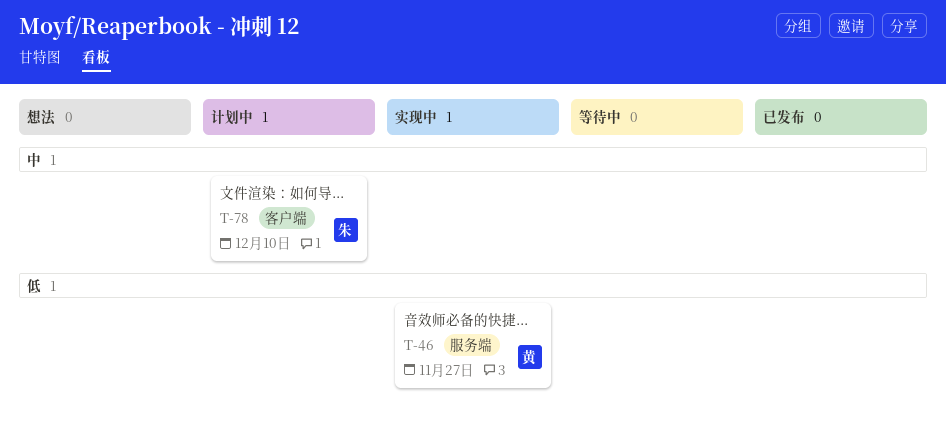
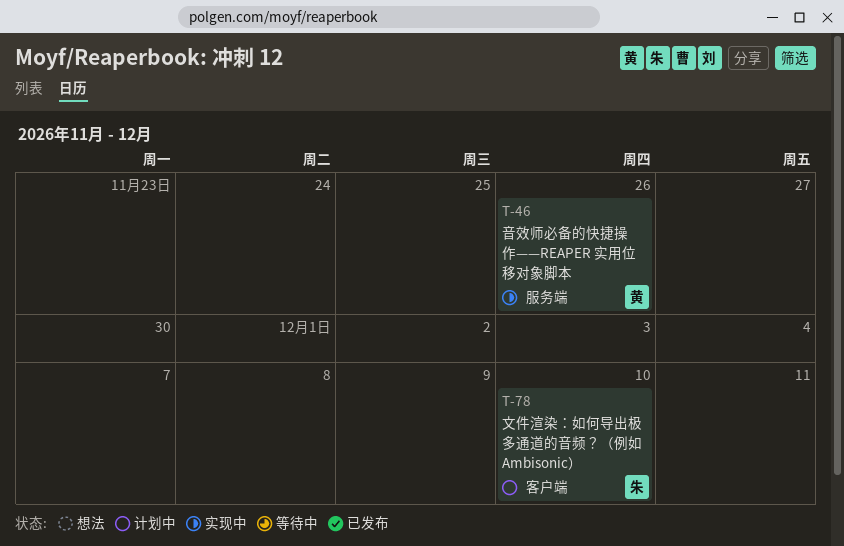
T-46, due: Nov 27 -> Nov 26

